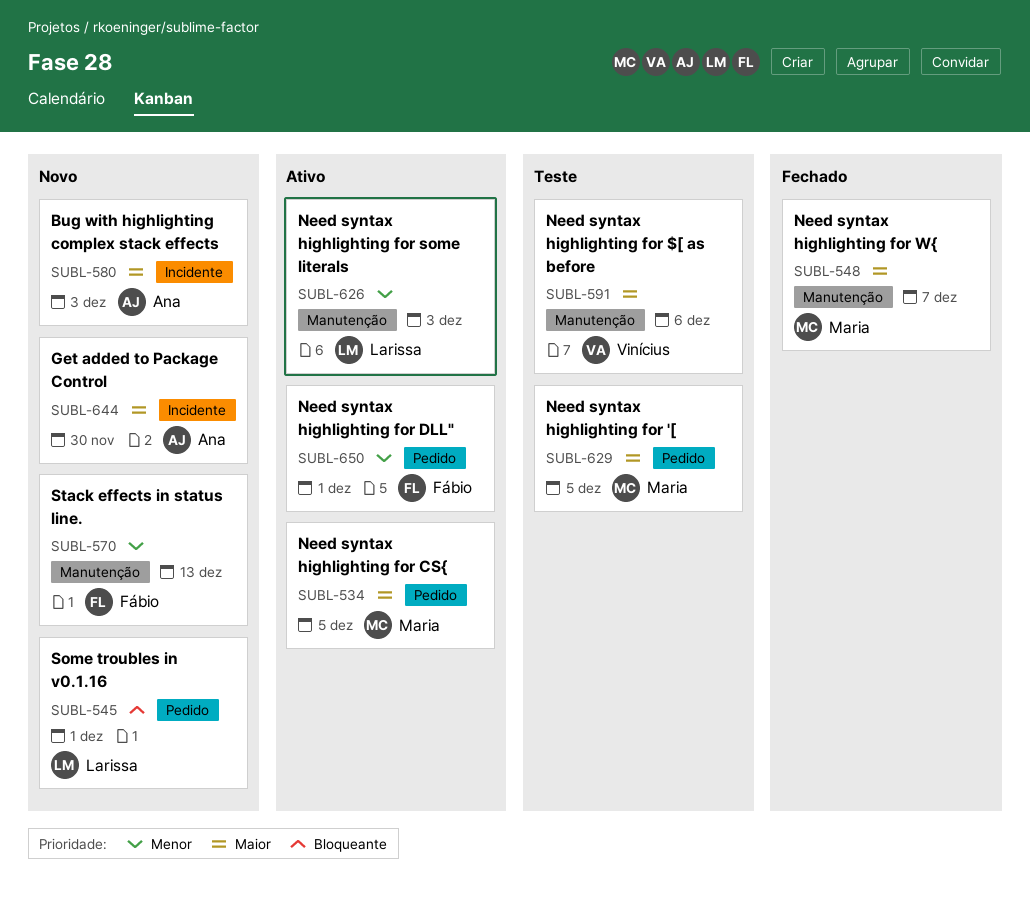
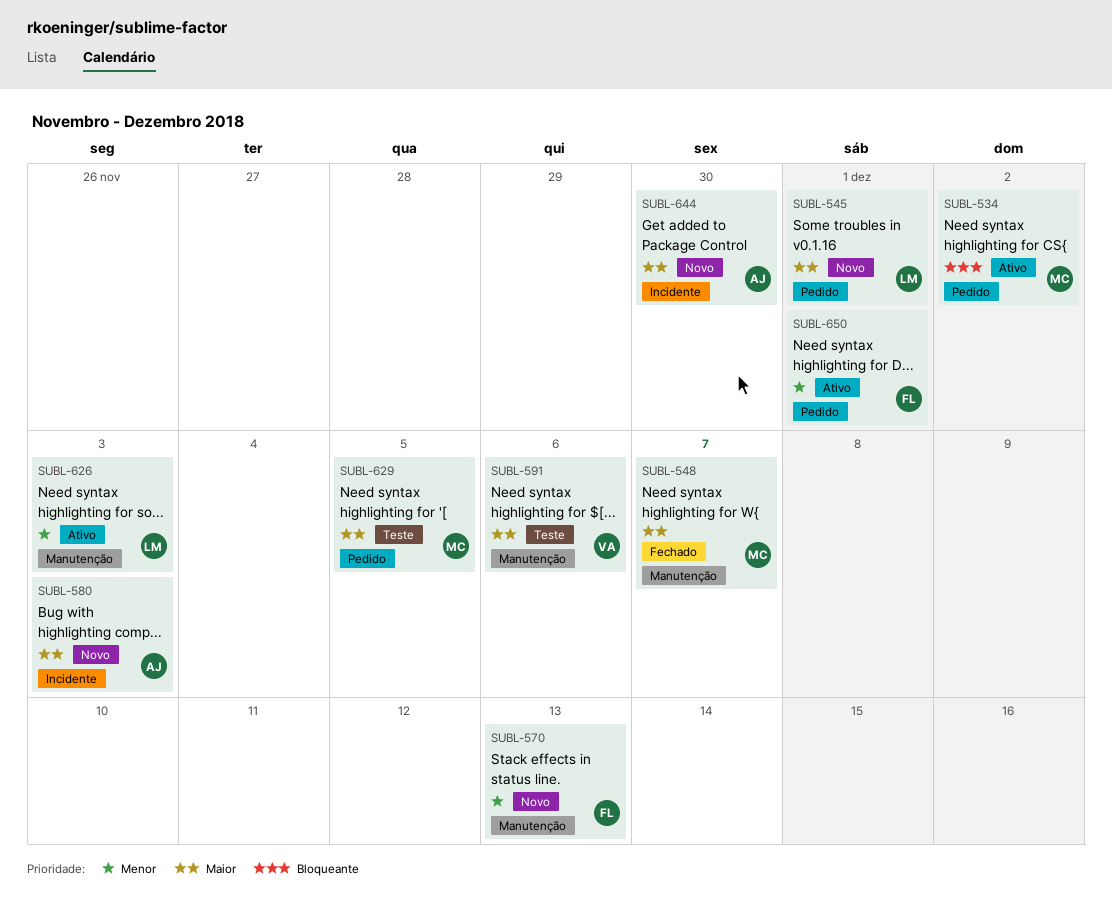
SUBL-534, priority: Maior -> Bloqueante
SUBL-534, due: Dec 5 -> Dec 2
SUBL-545, priority: Bloqueante -> Maior

